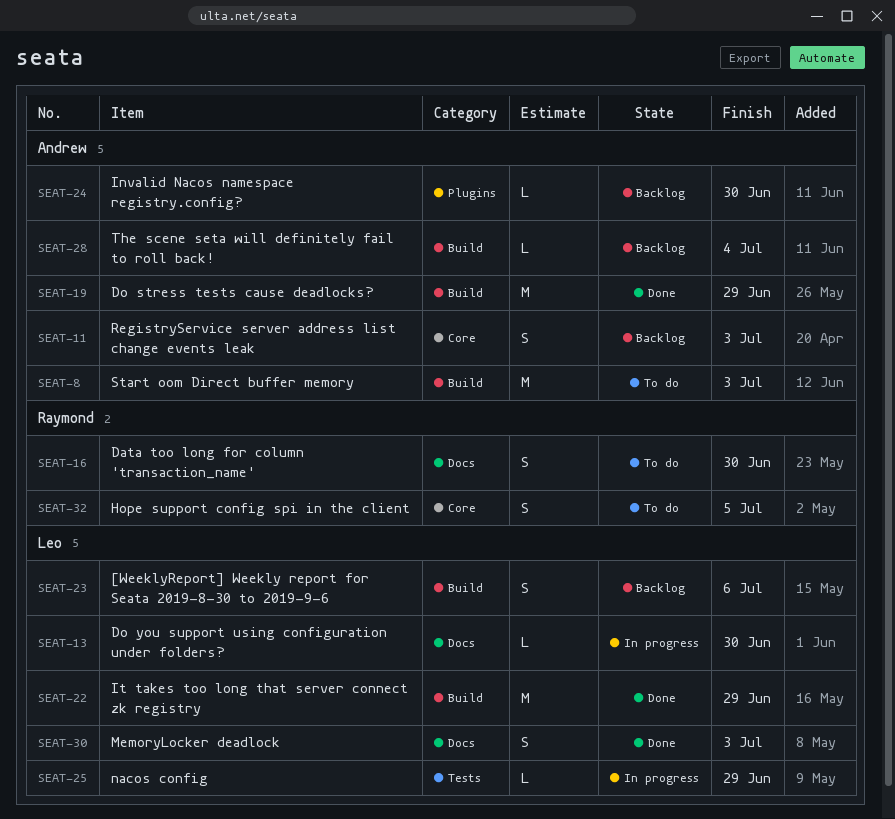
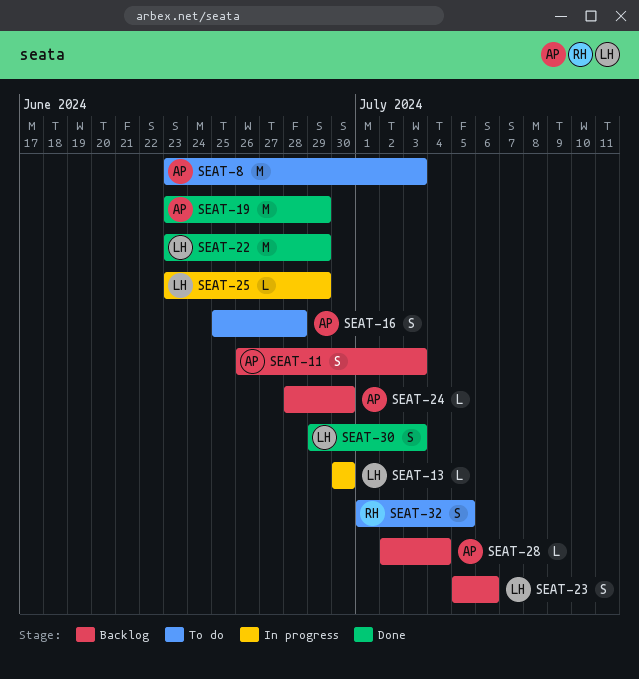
SEAT-16, owner: Raymond -> Andrew
SEAT-16, due: Jun 30 -> Jun 28

